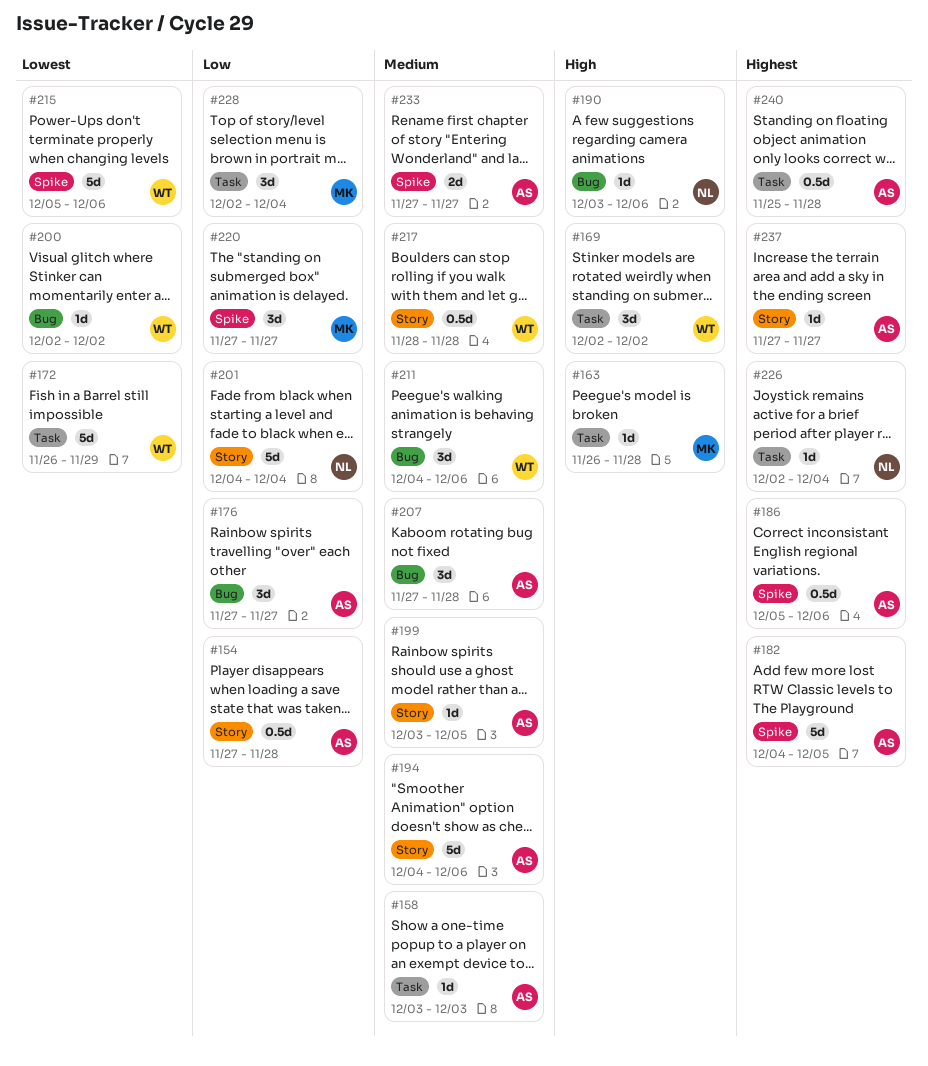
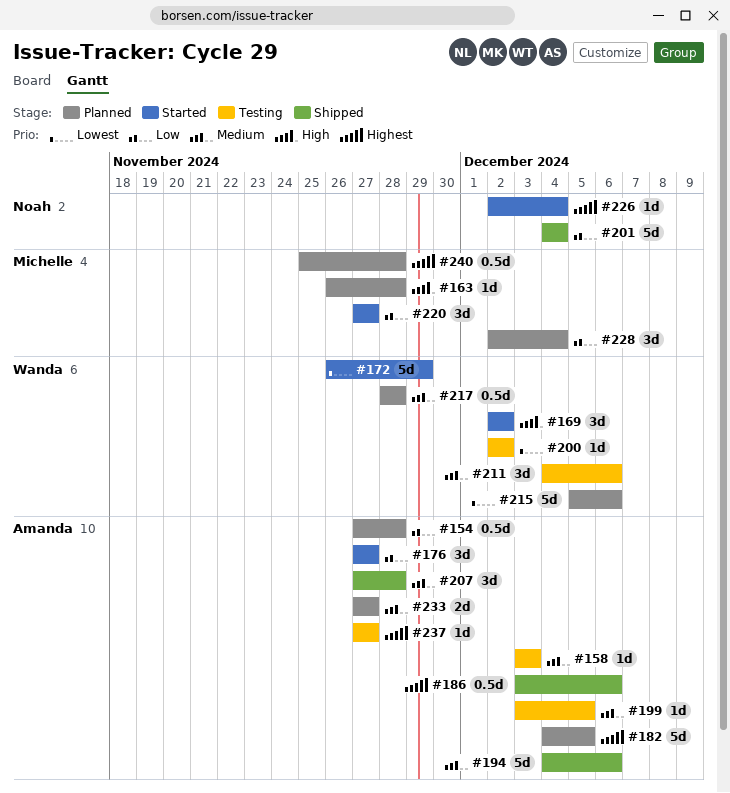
#186, start: Dec 5 -> Dec 3
#190: present -> none
#240, owner: Amanda -> Michelle

